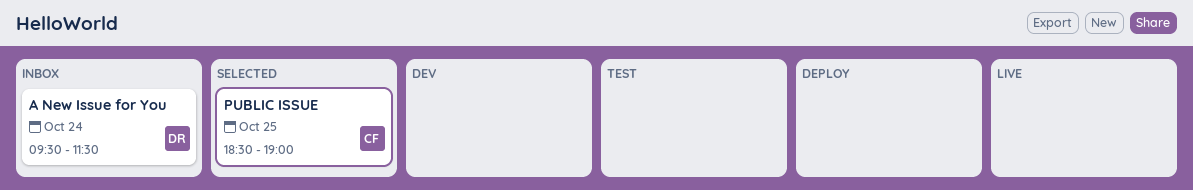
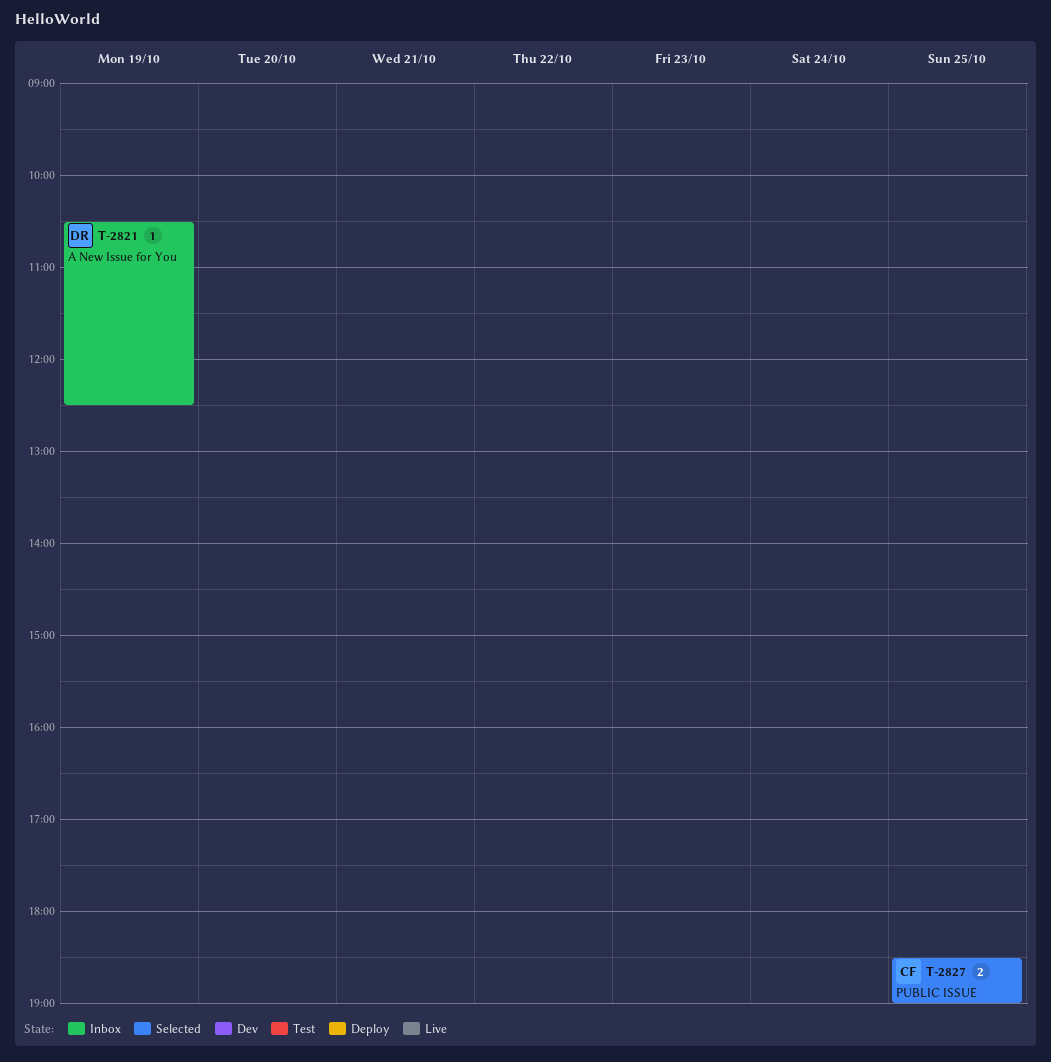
A New Issue for You, day: Oct 24 -> Oct 19
A New Issue for You, begins: 09:30 -> 10:30
A New Issue for You, ends: 11:30 -> 12:30

